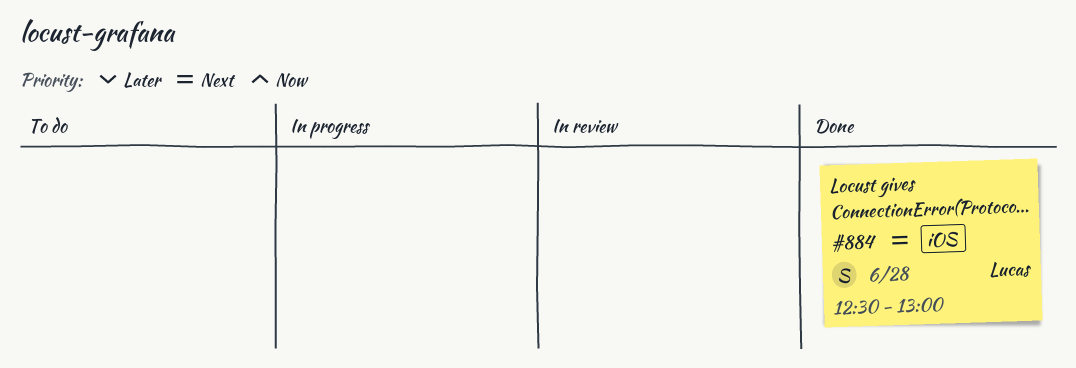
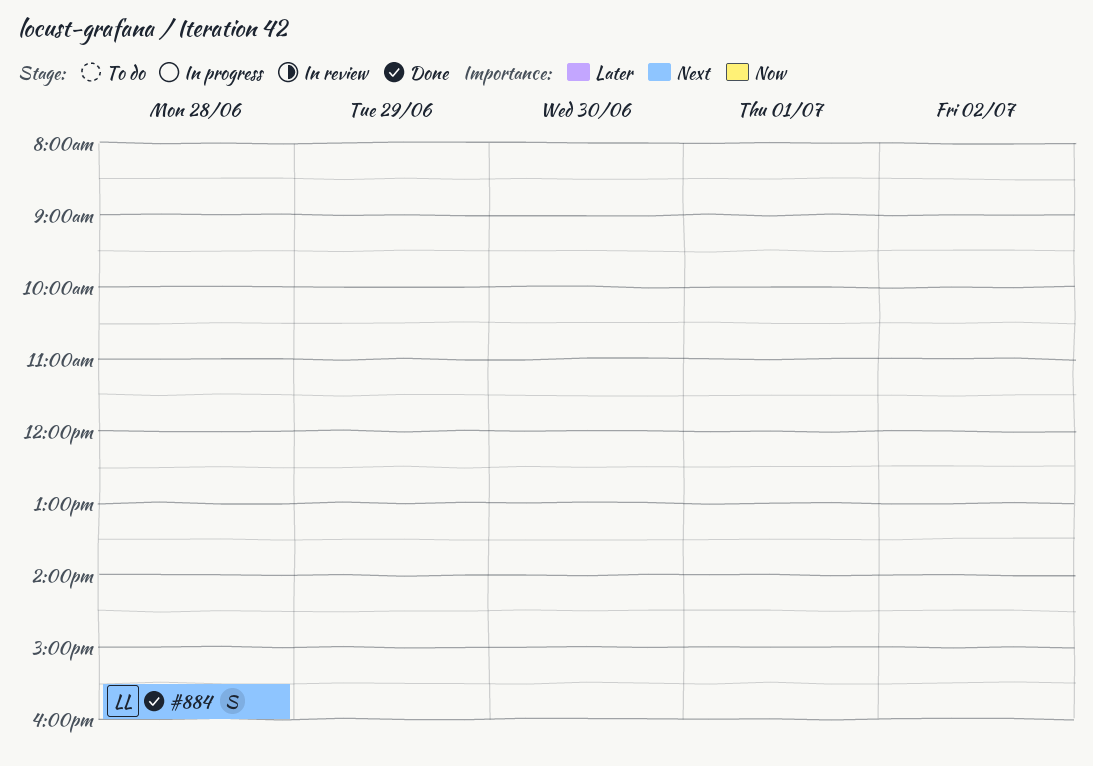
#884, begins: 12:30 -> 15:30
#884, ends: 13:00 -> 16:00

